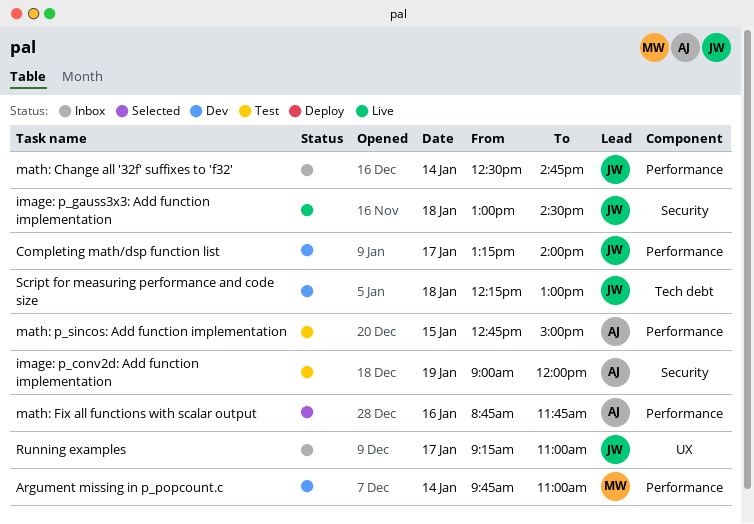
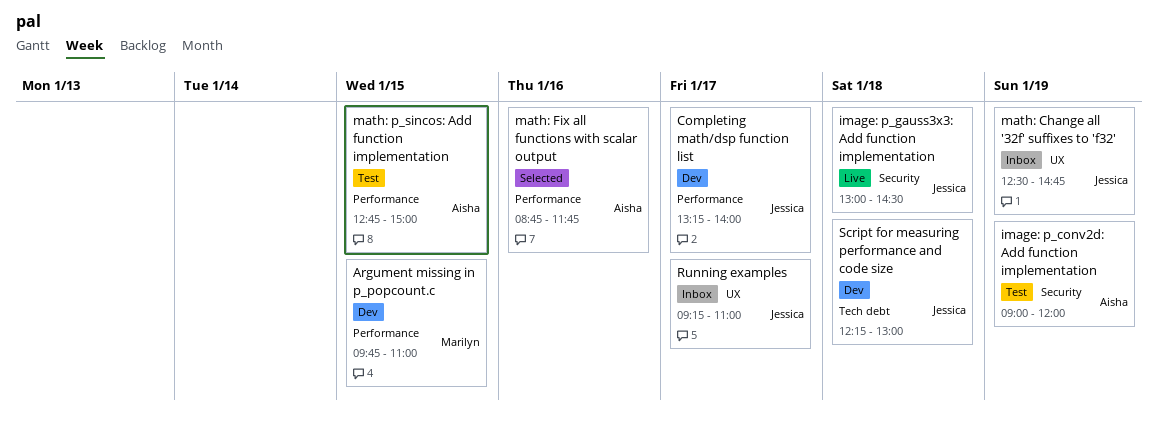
Argument missing in p_popcount.c, day: Jan 14 -> Jan 15
math: Change all '32f' suffixes to 'f32', label: Performance -> UX
math: Change all '32f' suffixes to 'f32', day: Jan 14 -> Jan 19

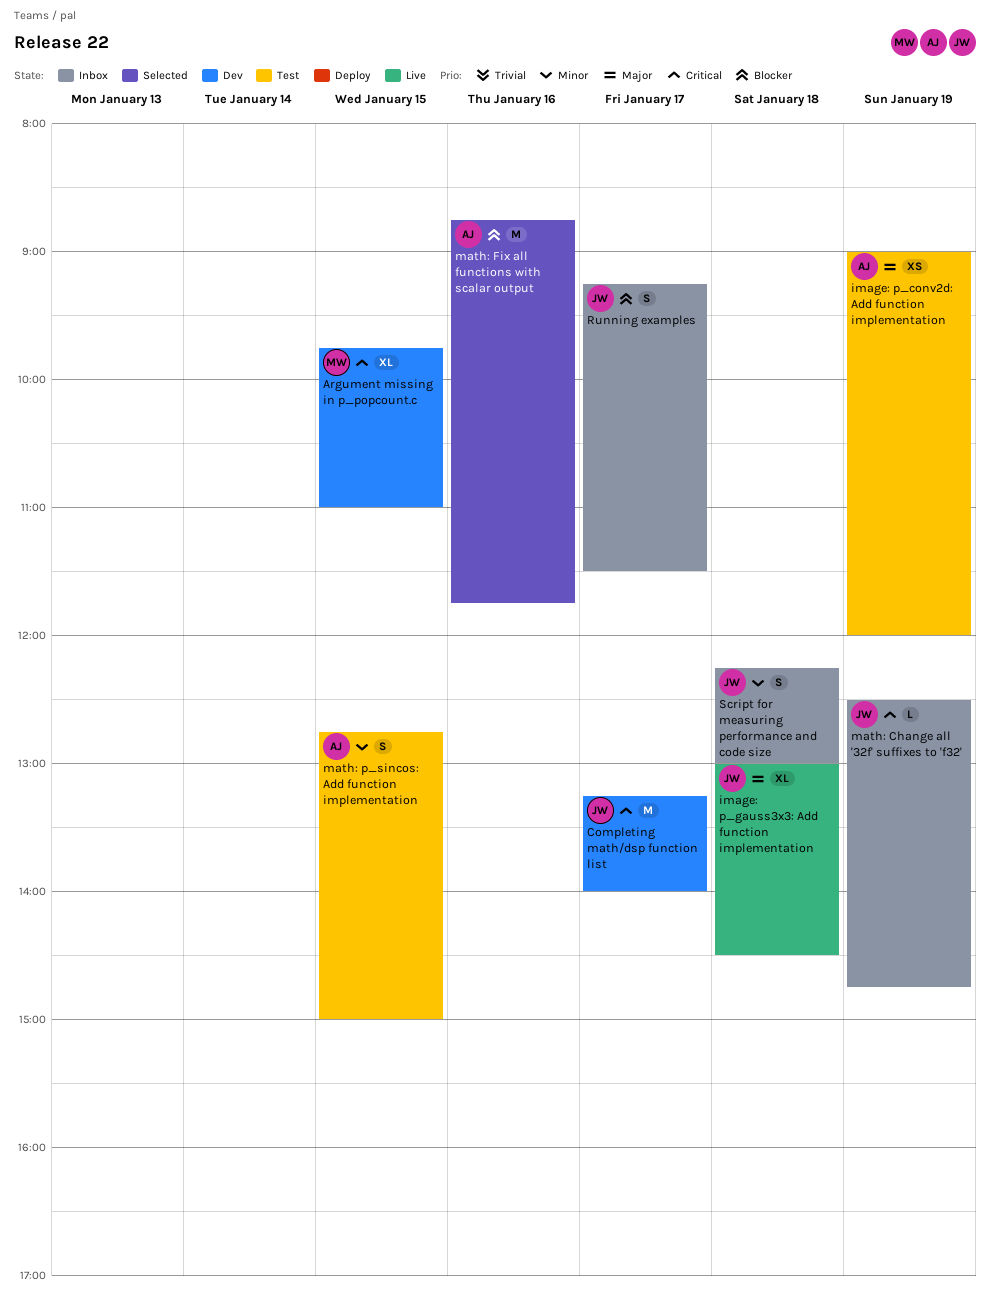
Running examples, ends: 11:00 -> 11:30
Script for measuring performance and code size, status: Dev -> Inbox

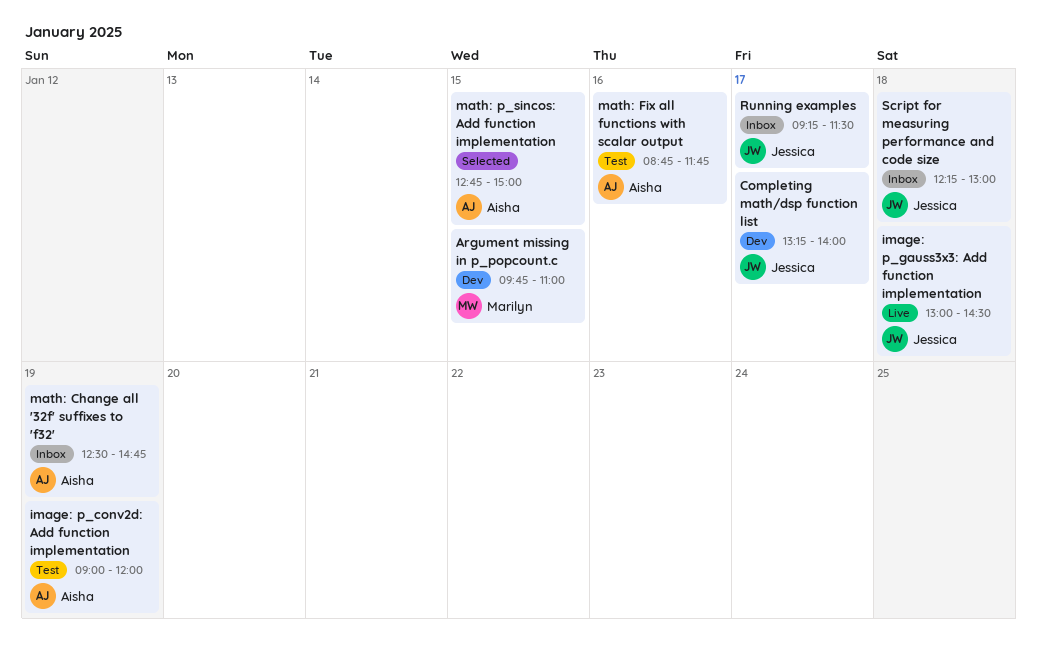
math: Change all '32f' suffixes to 'f32', owner: Jessica -> Aisha
math: Fix all functions with scalar output, status: Selected -> Test
math: p_sincos: Add function implementation, status: Test -> Selected

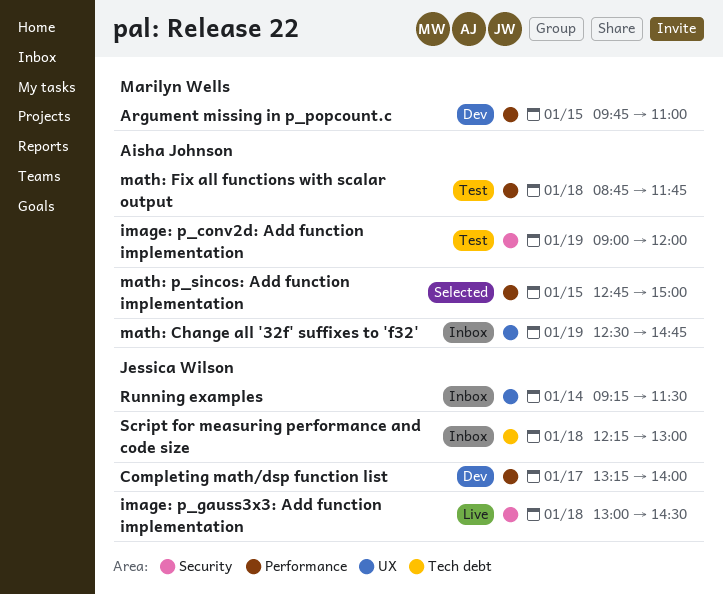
math: Fix all functions with scalar output, day: Jan 16 -> Jan 18
Running examples, day: Jan 17 -> Jan 14

